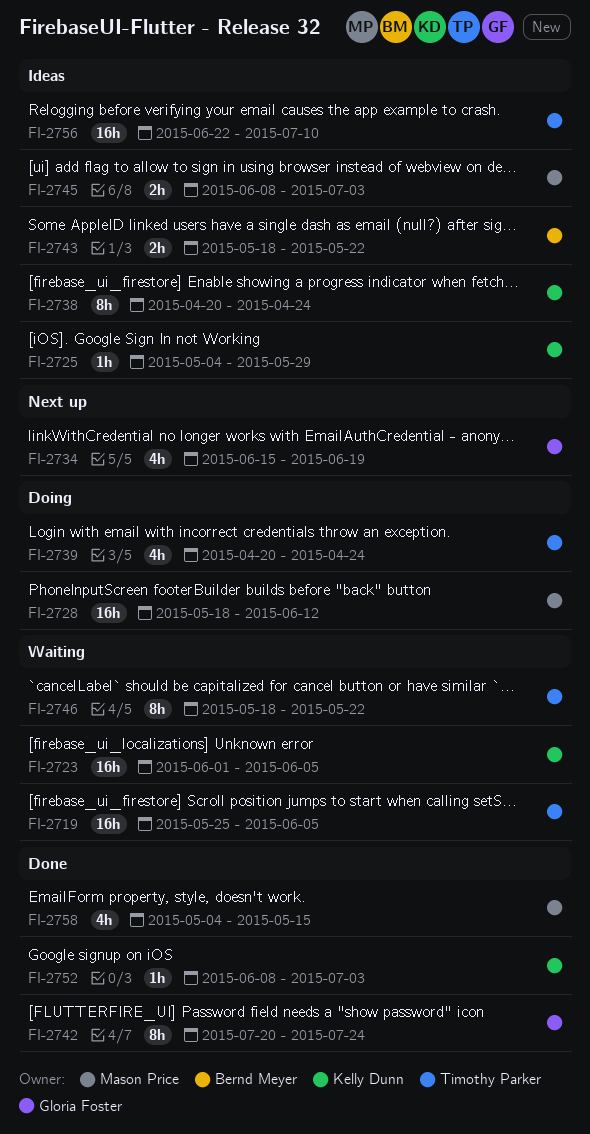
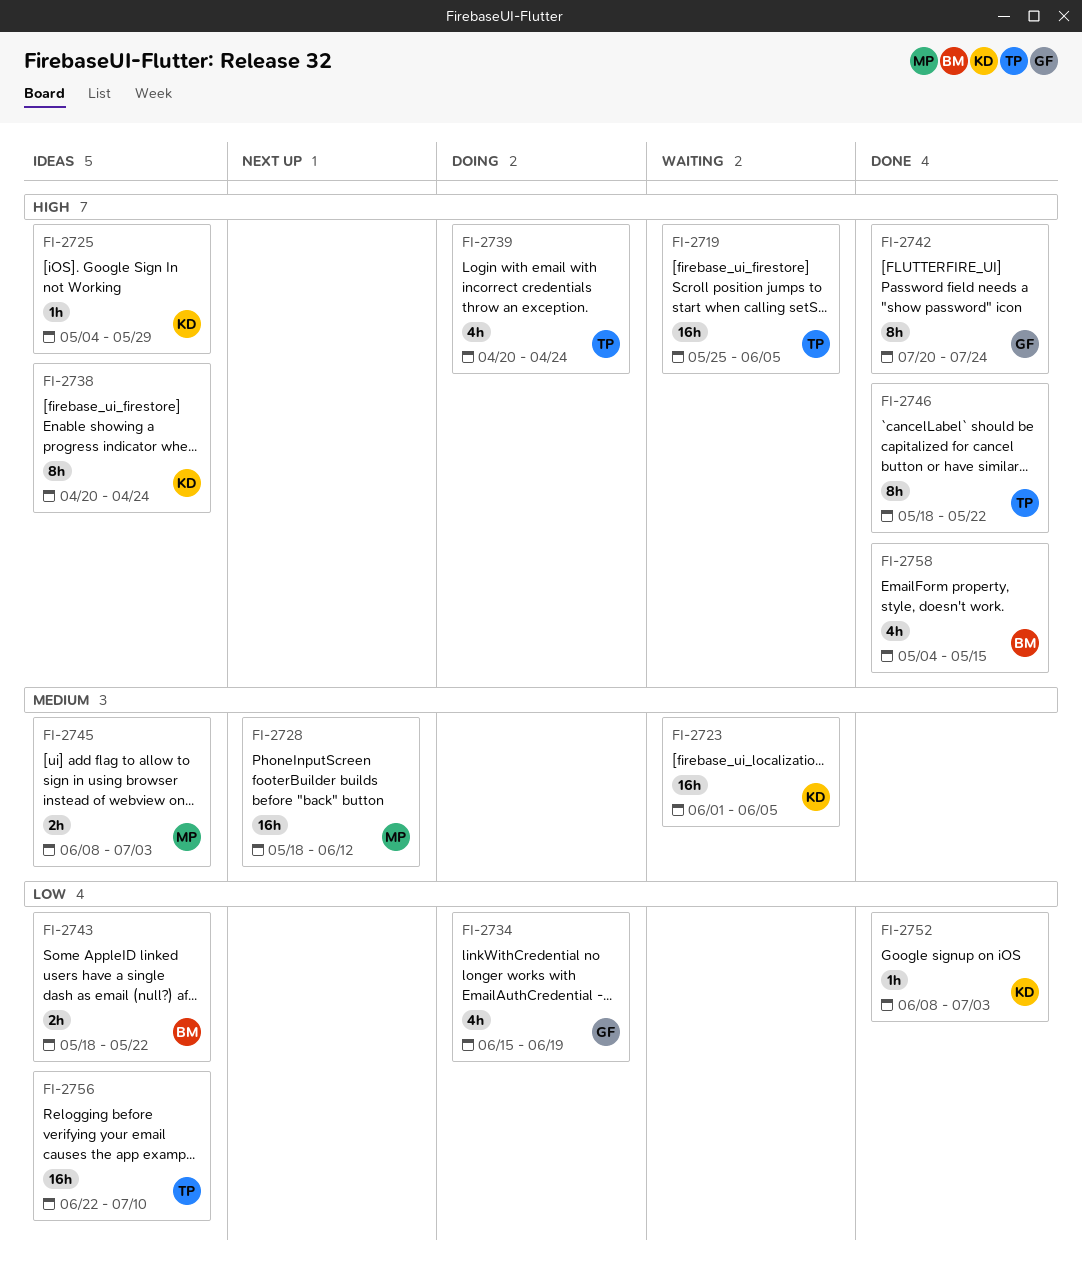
FI-2728, status: Doing -> Next up
FI-2734, status: Next up -> Doing
FI-2746, status: Waiting -> Done
FI-2758, owner: Mason Price -> Bernd Meyer

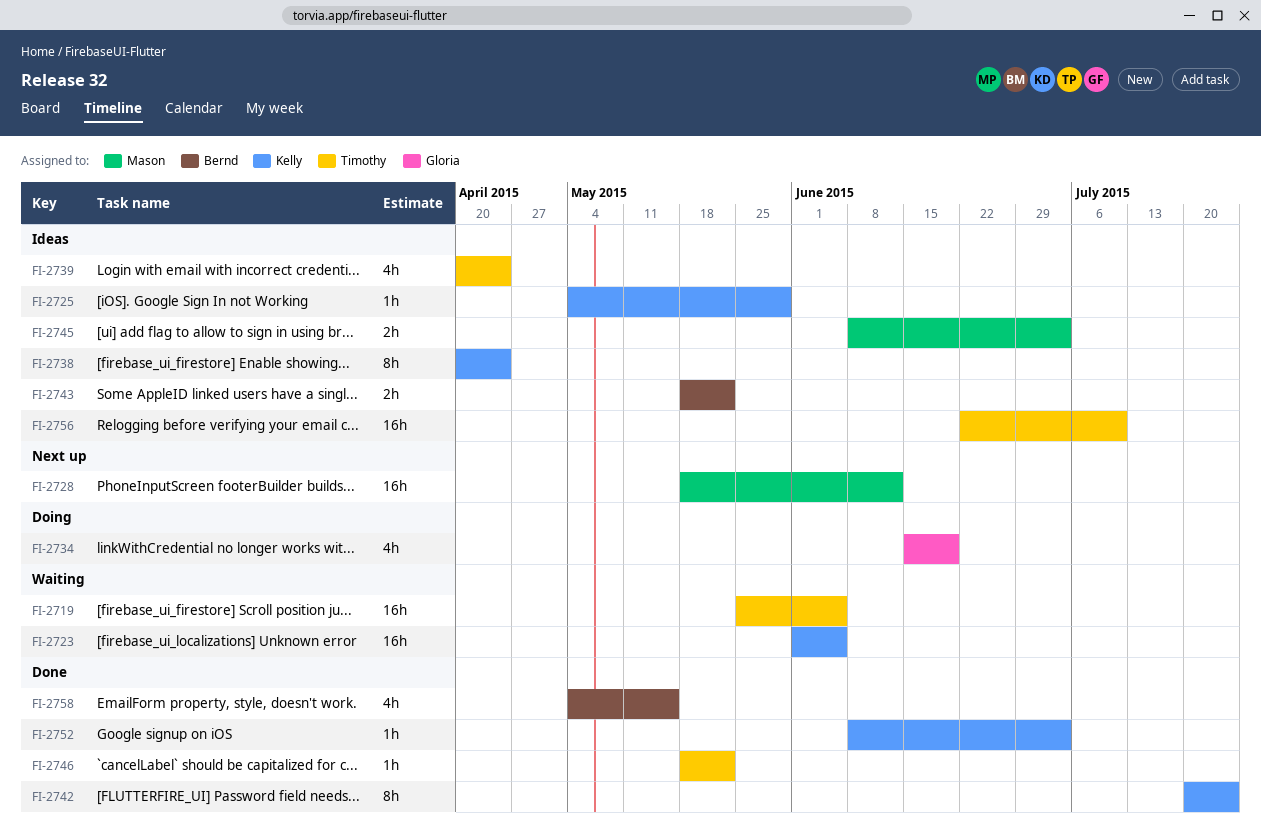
FI-2739, status: Doing -> Ideas
FI-2742, owner: Gloria -> Kelly
FI-2746, estimate: 8h -> 1h

